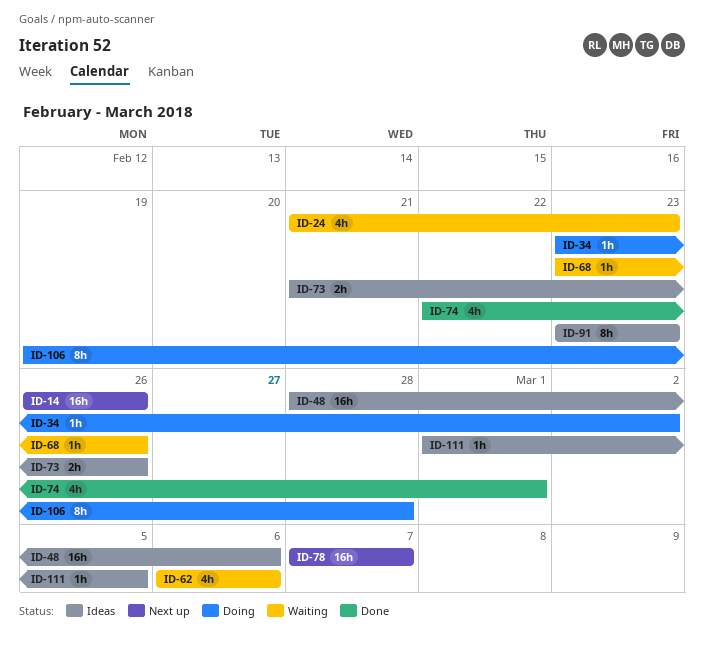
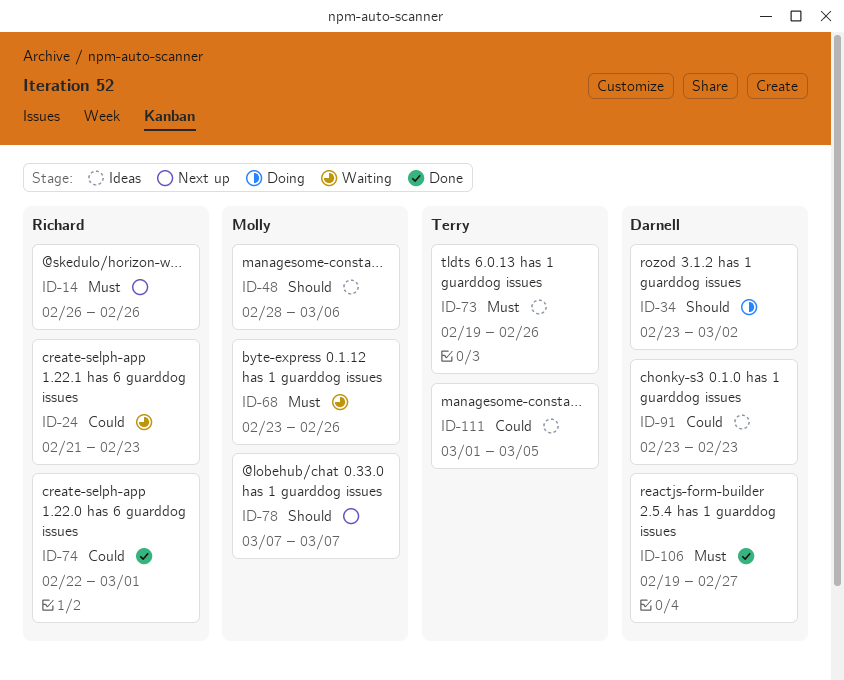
ID-62: present -> none
ID-73, start: Feb 21 -> Feb 19
ID-106, status: Doing -> Done
ID-106, due: Feb 28 -> Feb 27

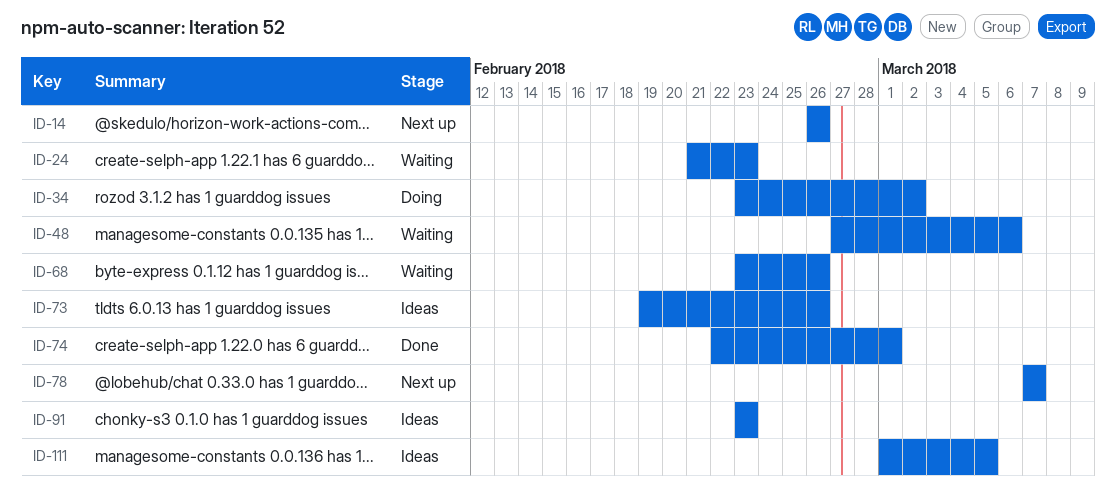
ID-48, status: Ideas -> Waiting
ID-48, start: Feb 28 -> Feb 27
ID-106: present -> none

